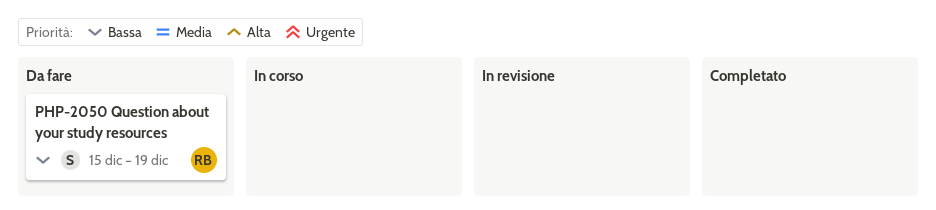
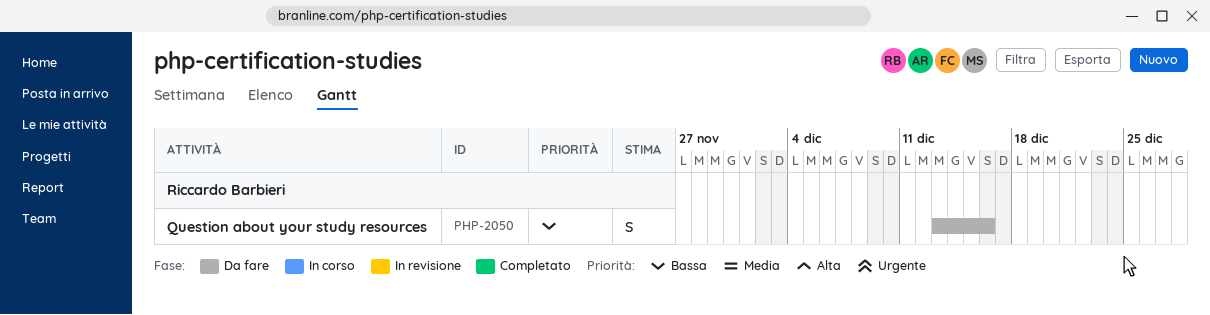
PHP-2050, start: Dec 15 -> Dec 13
PHP-2050, due: Dec 19 -> Dec 16

